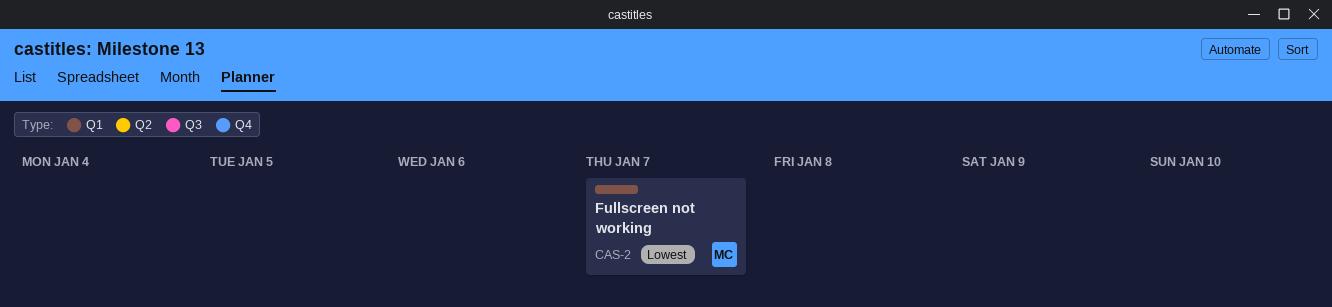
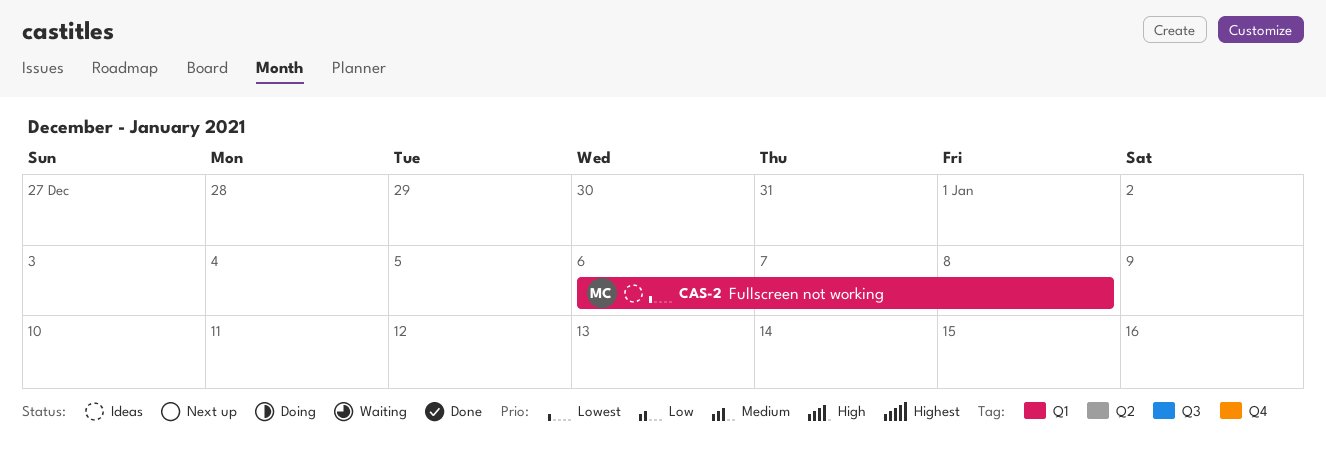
CAS-2, due: Jan 7 -> Jan 8

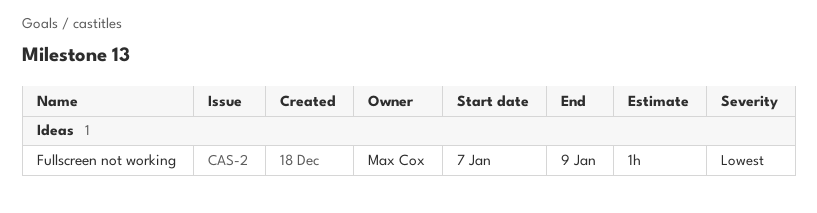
CAS-2, start: Jan 6 -> Jan 7
CAS-2, due: Jan 8 -> Jan 9

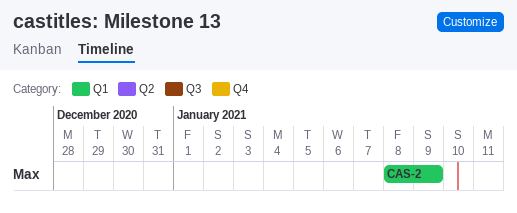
CAS-2, start: Jan 7 -> Jan 8

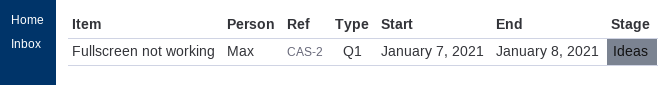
CAS-2, start: Jan 8 -> Jan 7
CAS-2, due: Jan 9 -> Jan 8

